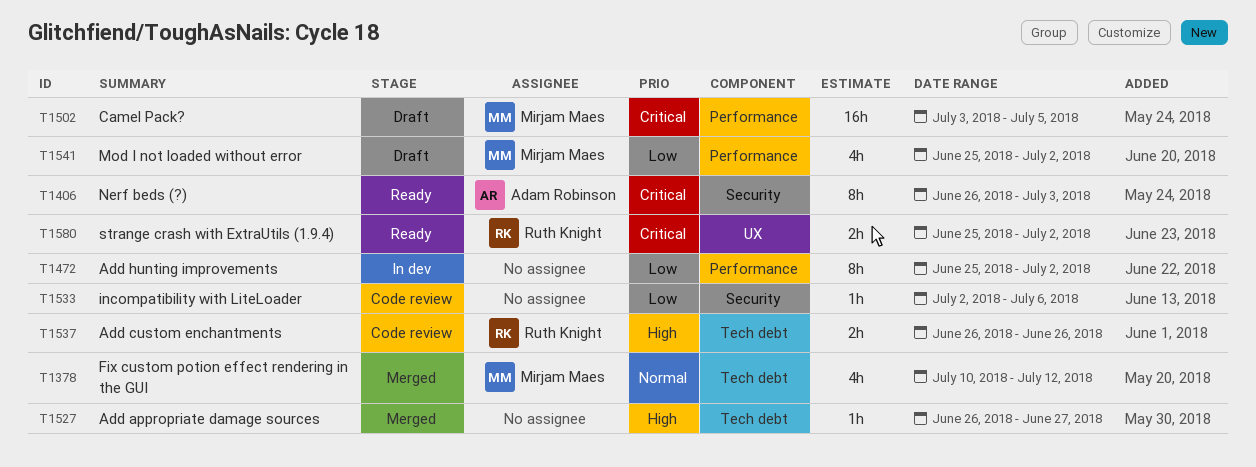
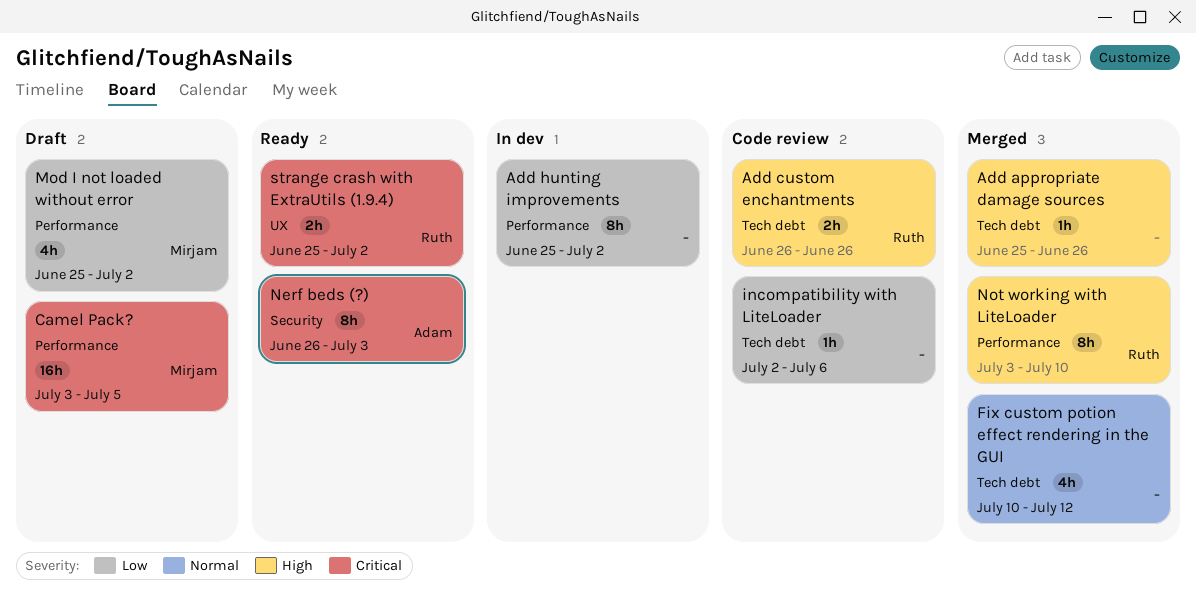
Add appropriate damage sources, start: Jun 26 -> Jun 25
Add appropriate damage sources, due: Jun 27 -> Jun 26
Fix custom potion effect rendering in the GUI, owner: Mirjam Maes -> none
incompatibility with LiteLoader, label: Security -> Tech debt
Not working with LiteLoader: none -> present

